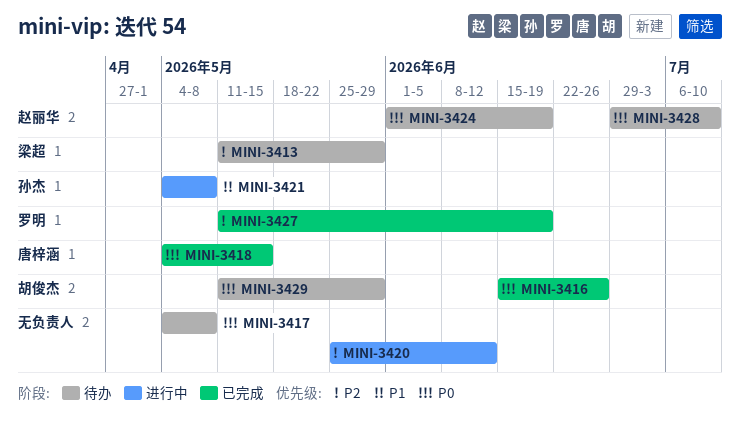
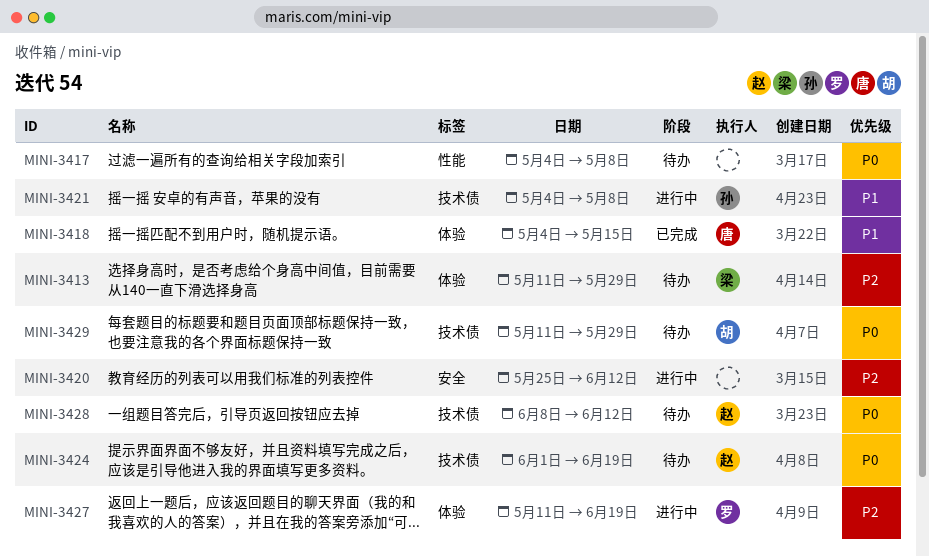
MINI-3416: present -> none
MINI-3418, priority: P0 -> P1
MINI-3427, status: 已完成 -> 进行中
MINI-3428, start: Jun 29 -> Jun 8
MINI-3428, due: Jul 10 -> Jun 12

